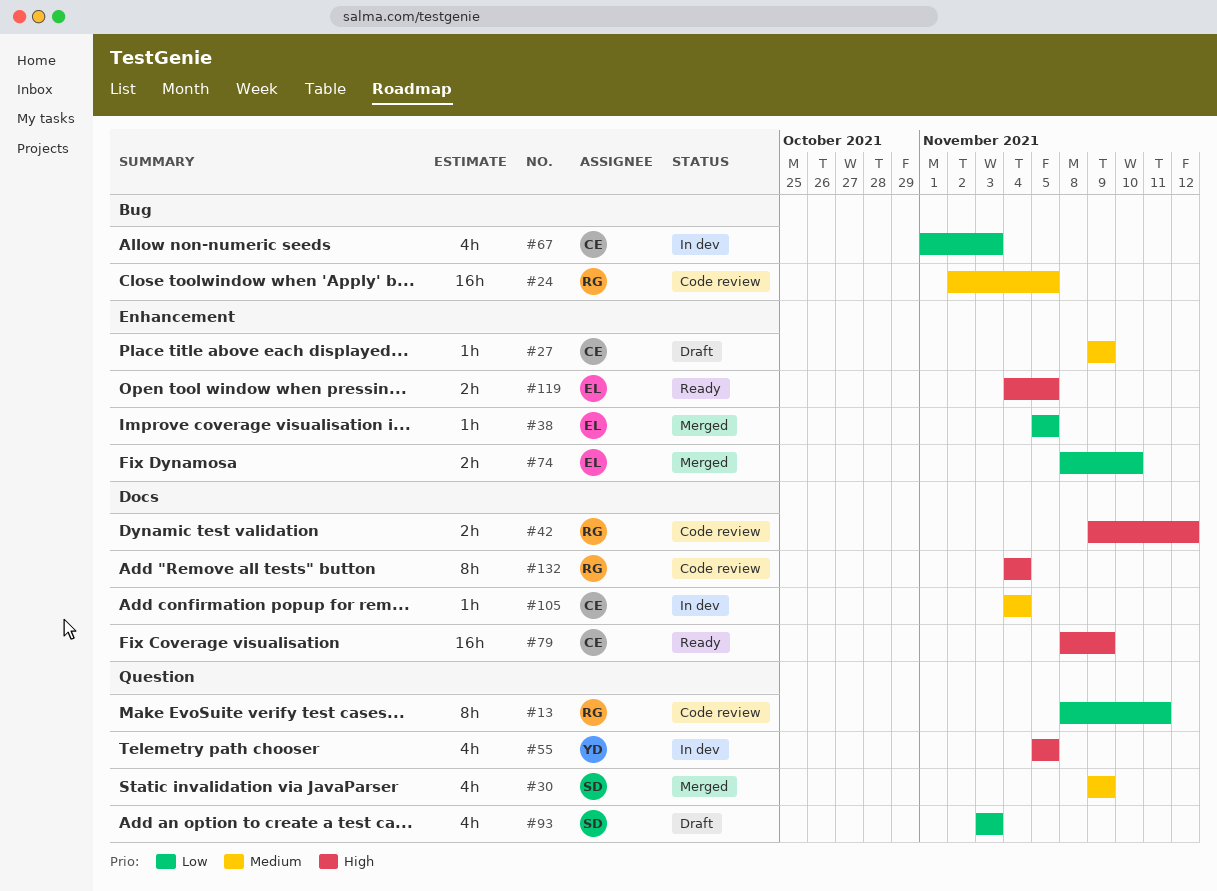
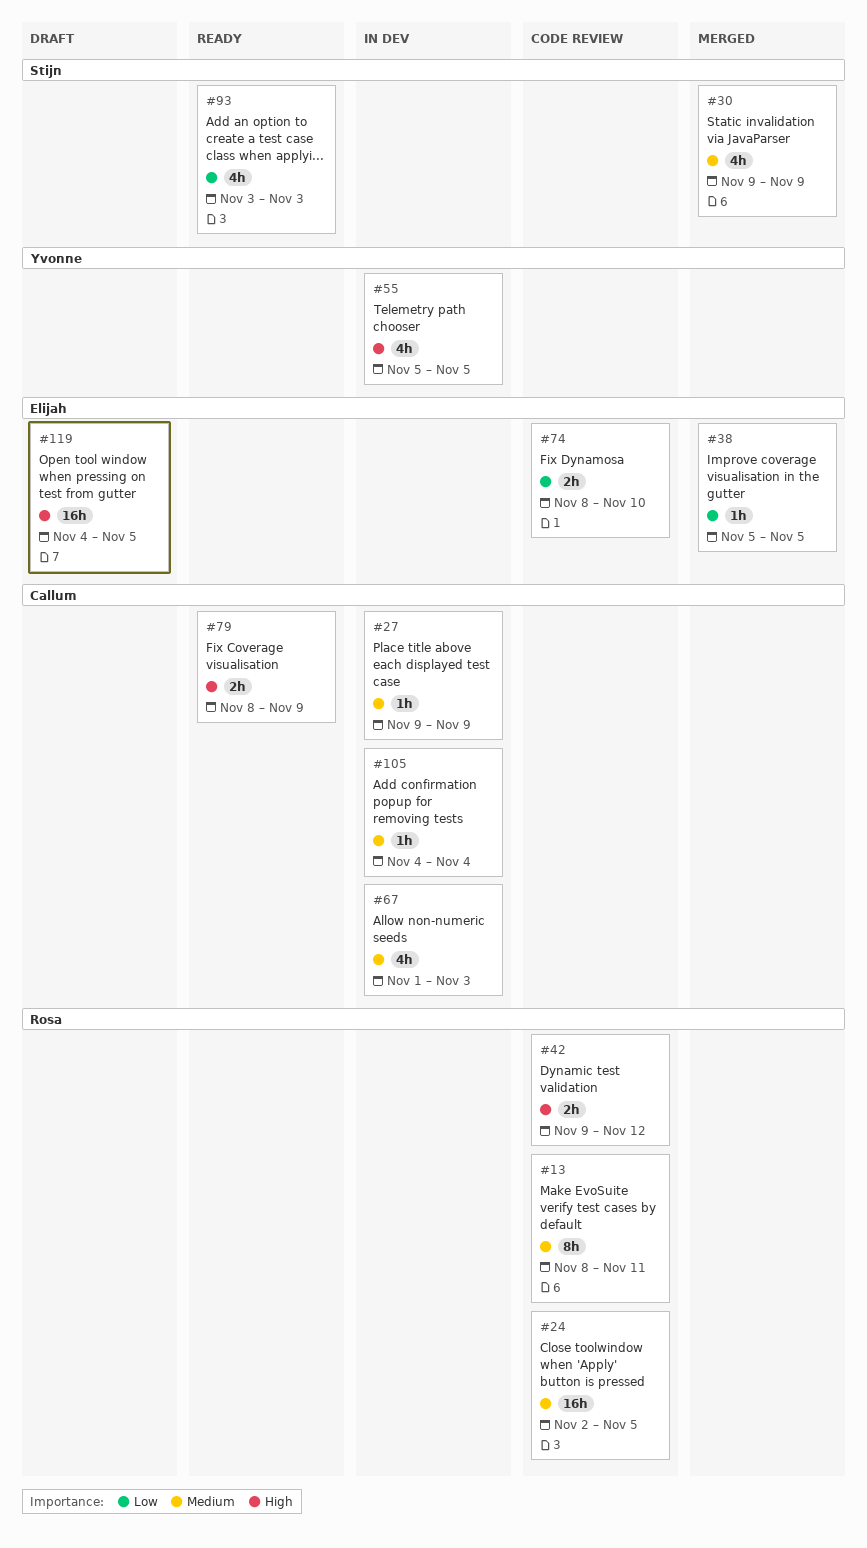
#13, priority: Low -> Medium
#27, status: Draft -> In dev
#67, priority: Low -> Medium
#74, status: Merged -> Code review
#79, estimate: 16h -> 2h
#93, status: Draft -> Ready
#119, status: Ready -> Draft
#119, estimate: 2h -> 16h
#132: present -> none

